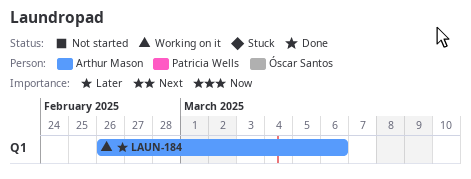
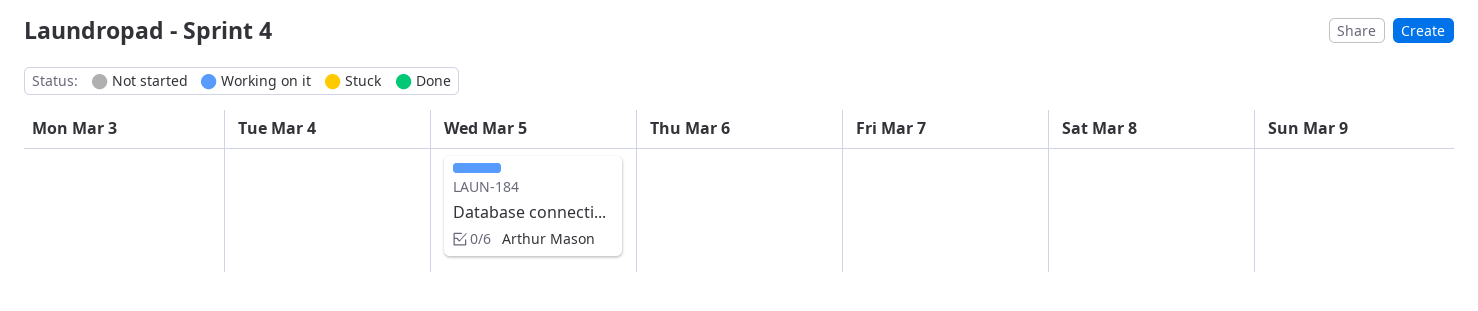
LAUN-184, due: Mar 6 -> Mar 5

